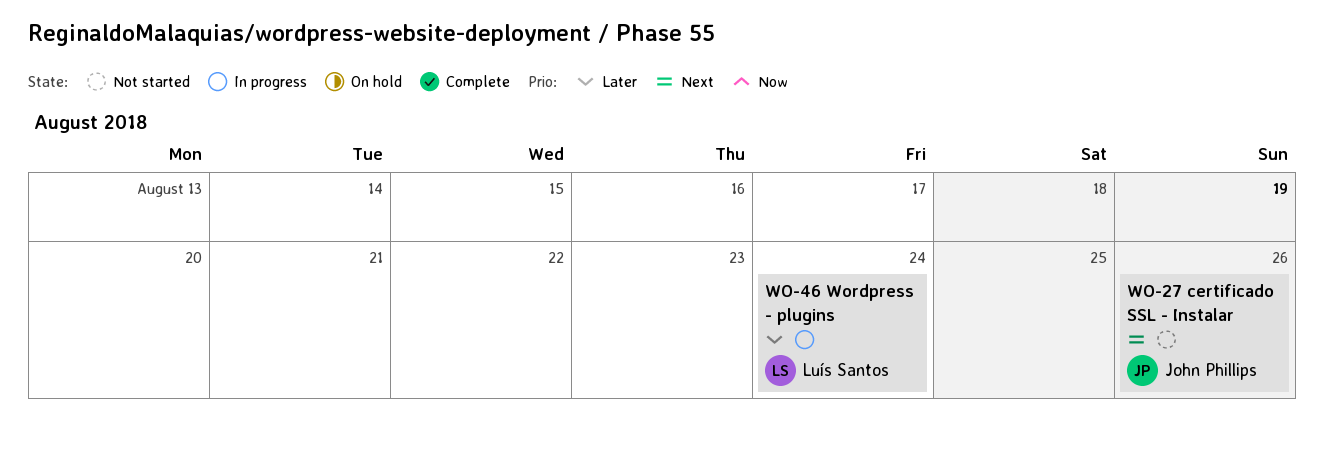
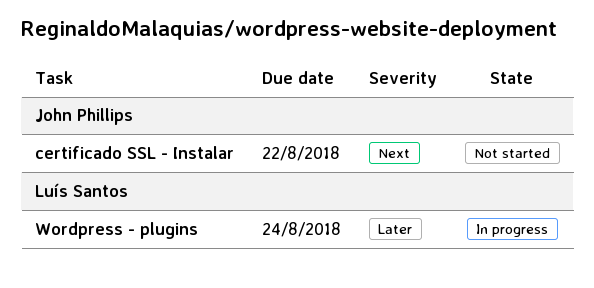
certificado SSL - Instalar, due: Aug 26 -> Aug 22

